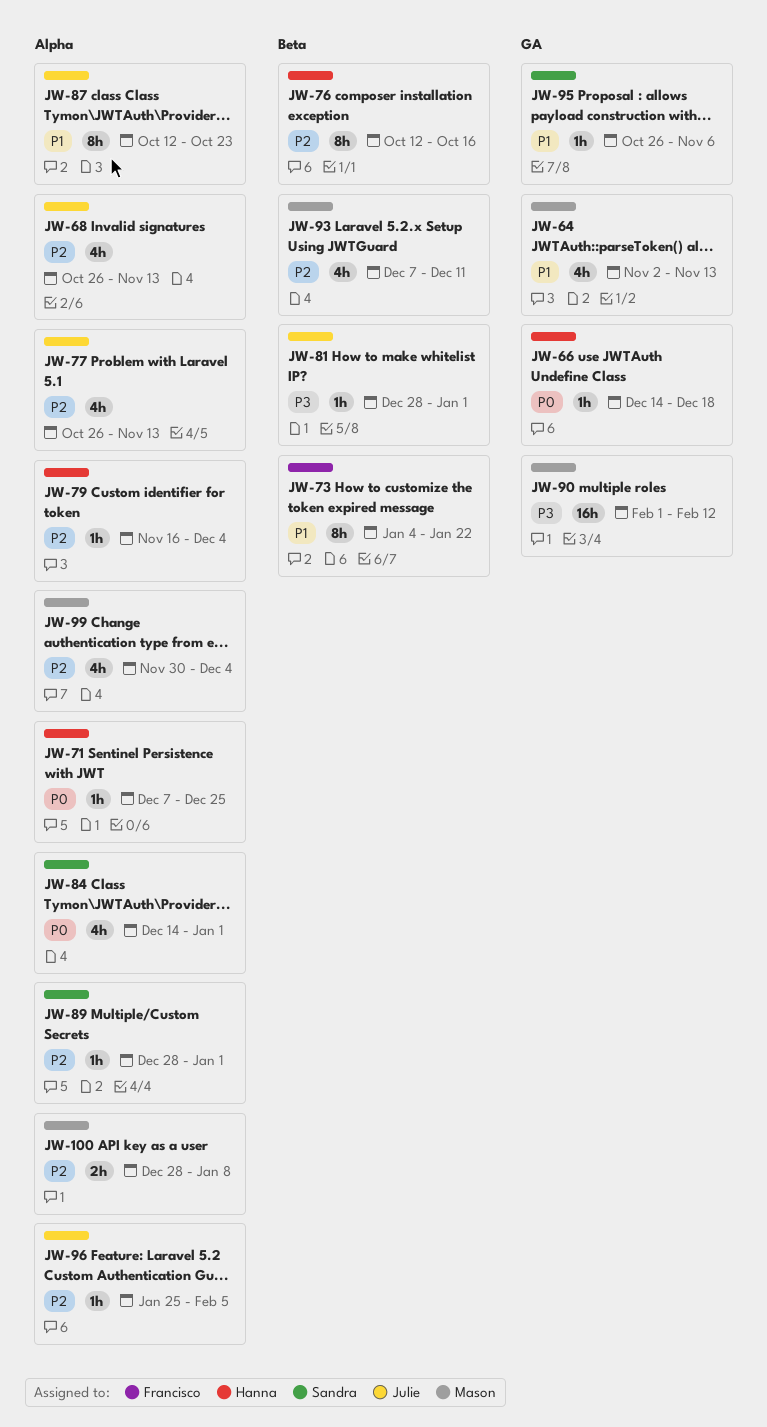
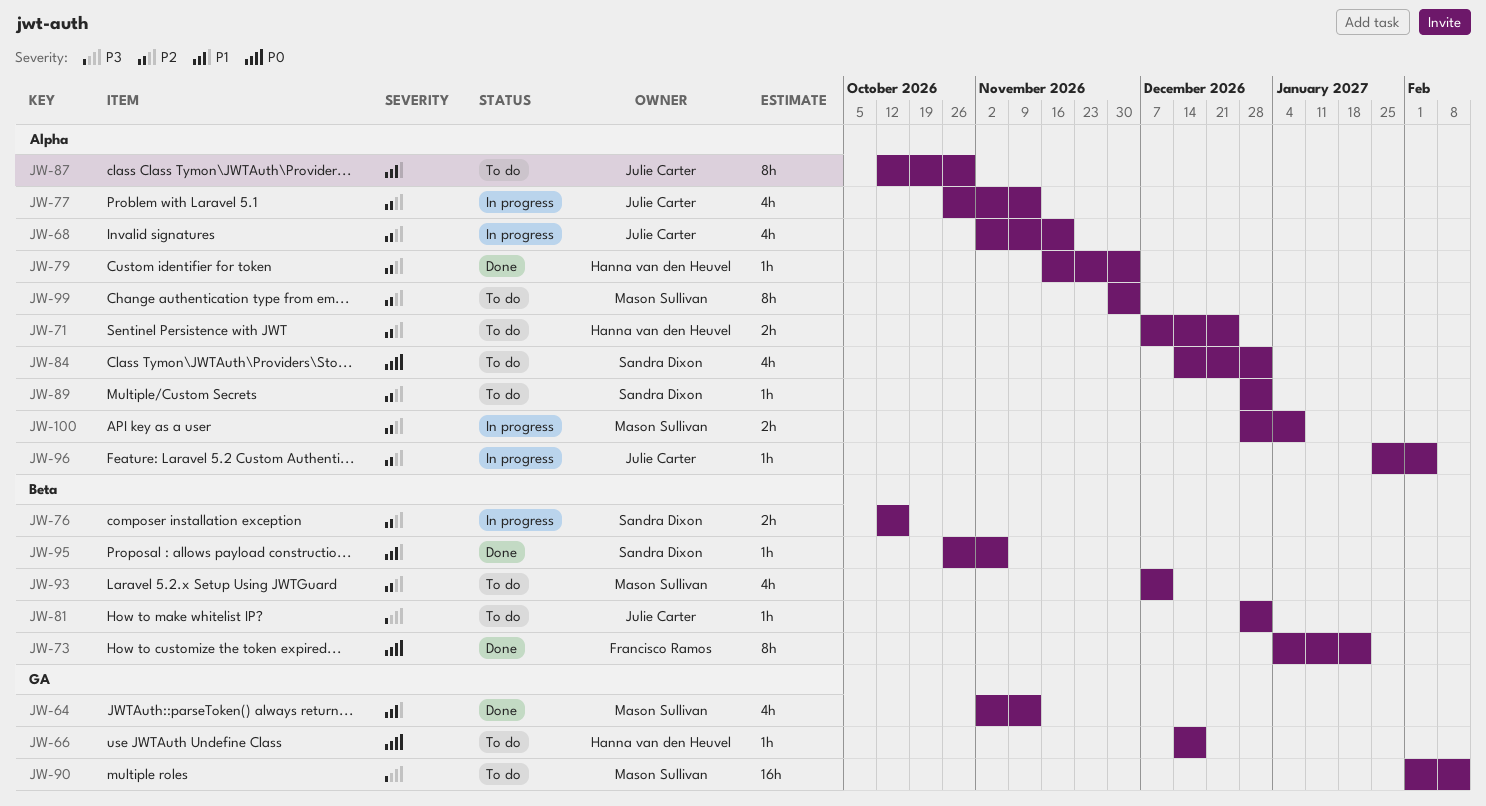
JW-68, start: Oct 26 -> Nov 2
JW-68, due: Nov 13 -> Nov 20
JW-71, priority: P0 -> P2
JW-71, estimate: 1h -> 2h
JW-73, priority: P1 -> P0
JW-76, owner: Hanna van den Heuvel -> Sandra Dixon
JW-76, estimate: 8h -> 2h
JW-87, due: Oct 23 -> Oct 30
JW-95, label: GA -> Beta
JW-99, estimate: 4h -> 8h

